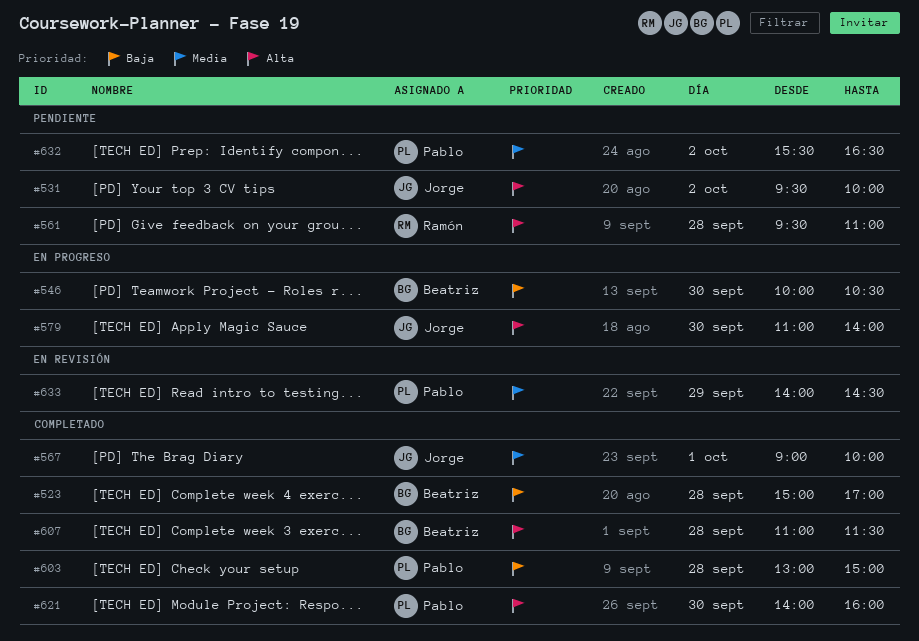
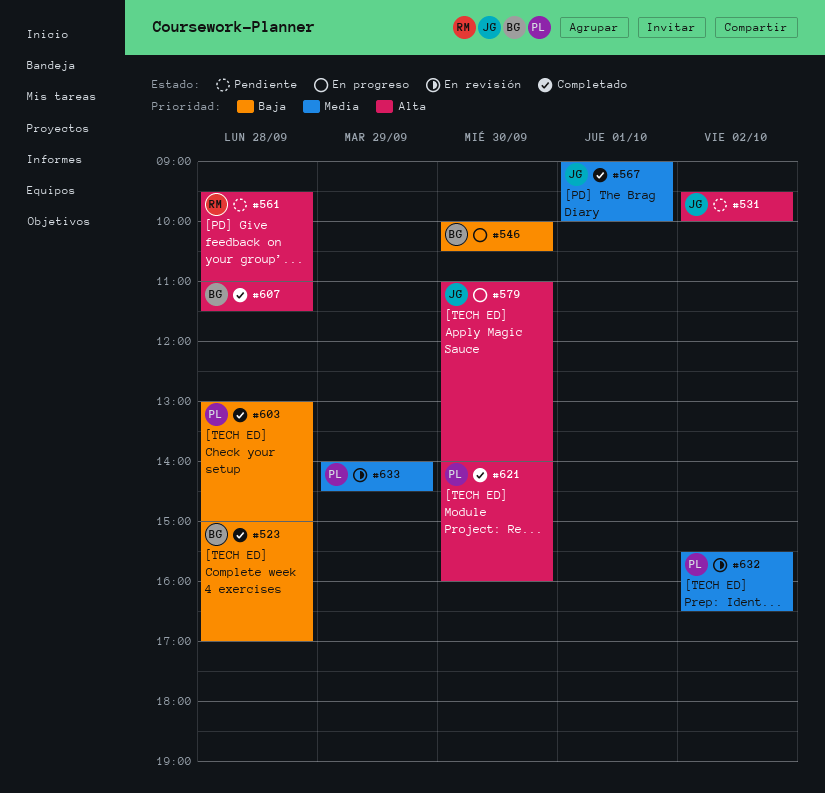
#632, status: Pendiente -> En revisión

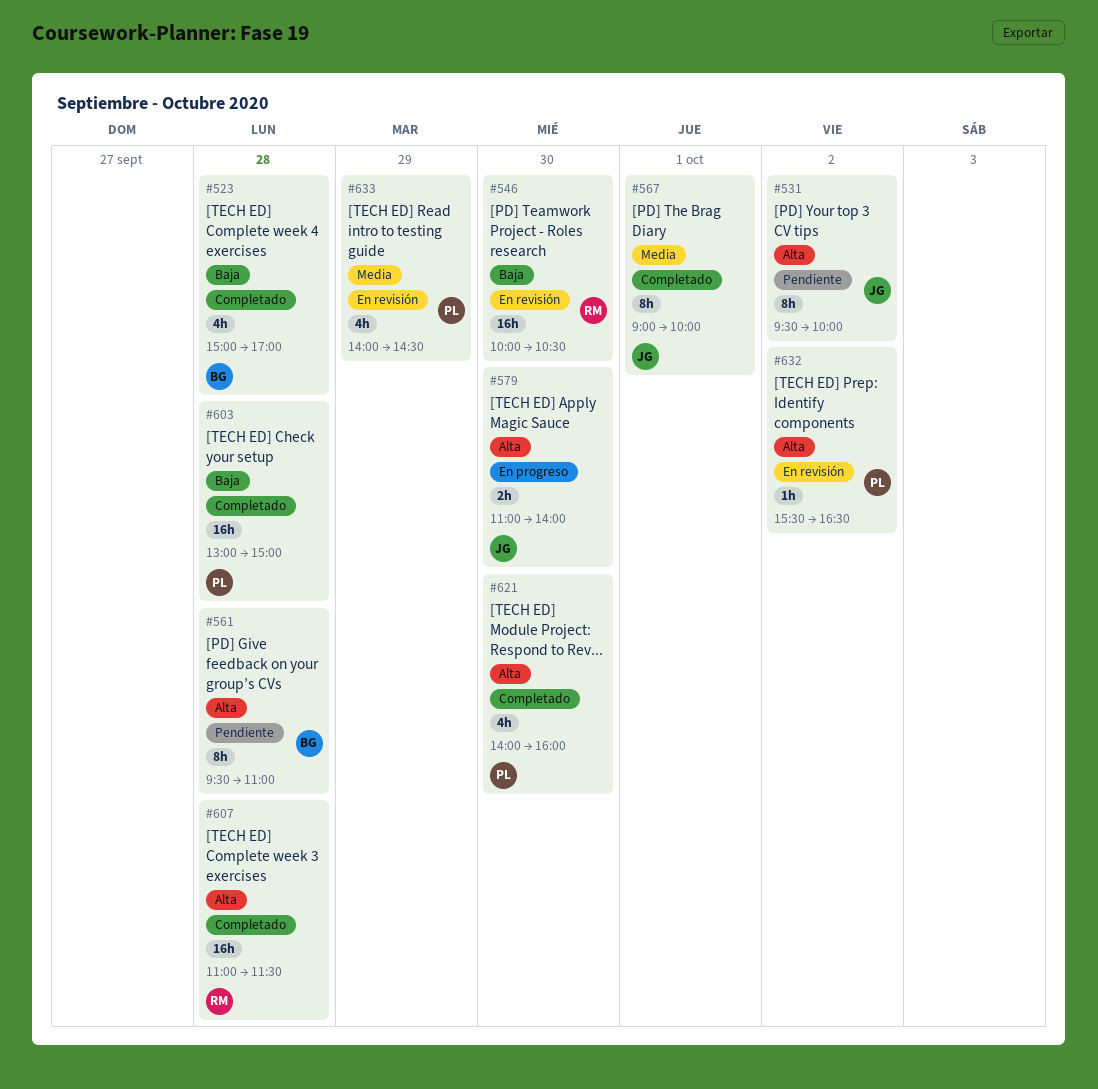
#546, status: En progreso -> En revisión
#546, owner: BG -> RM
#561, owner: RM -> BG
#607, owner: BG -> RM
#632, priority: Media -> Alta

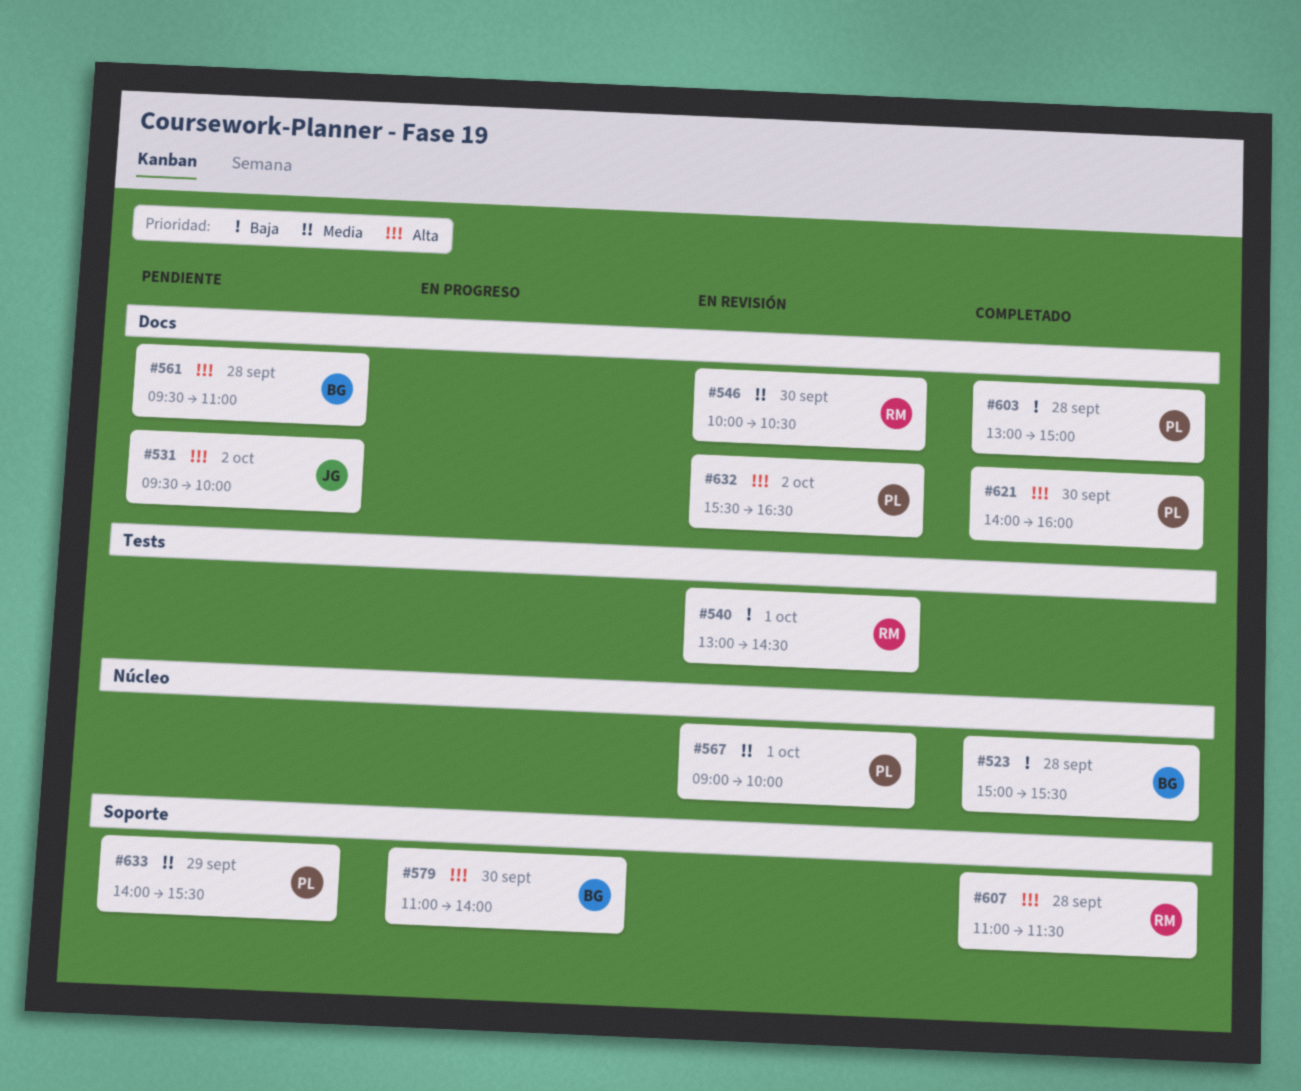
#523, ends: 17:00 -> 15:30
#540: none -> present
#546, priority: Baja -> Media
#567, status: Completado -> En revisión
#567, owner: JG -> PL
#579, owner: JG -> BG
#633, status: En revisión -> Pendiente
#633, ends: 14:30 -> 15:30

